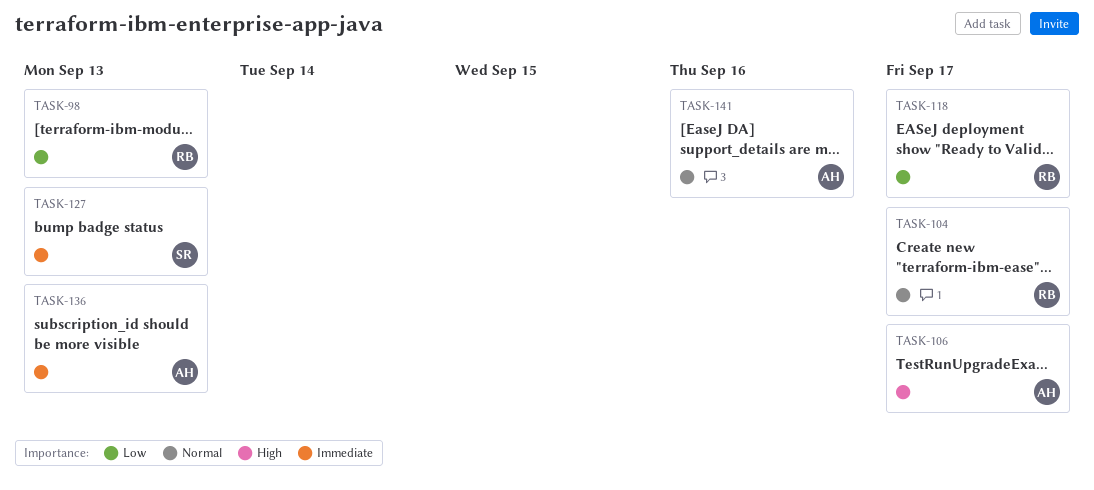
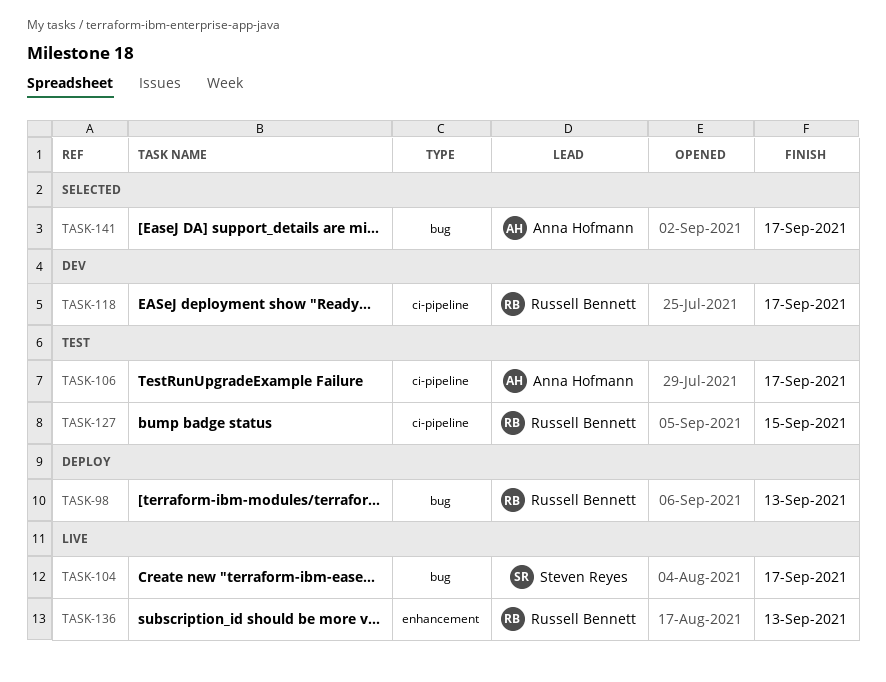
TASK-104, owner: Russell Bennett -> Steven Reyes
TASK-127, owner: Steven Reyes -> Russell Bennett
TASK-127, due: Sep 13 -> Sep 15
TASK-136, owner: Anna Hofmann -> Russell Bennett
TASK-141, due: Sep 16 -> Sep 17

